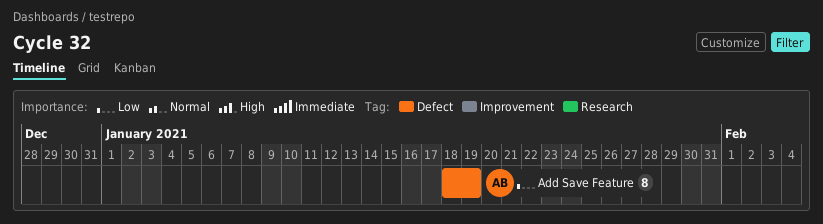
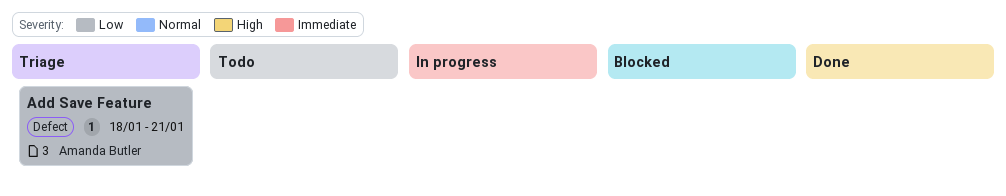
Add Save Feature, estimate: 8 -> 1
Add Save Feature, due: Jan 19 -> Jan 21

